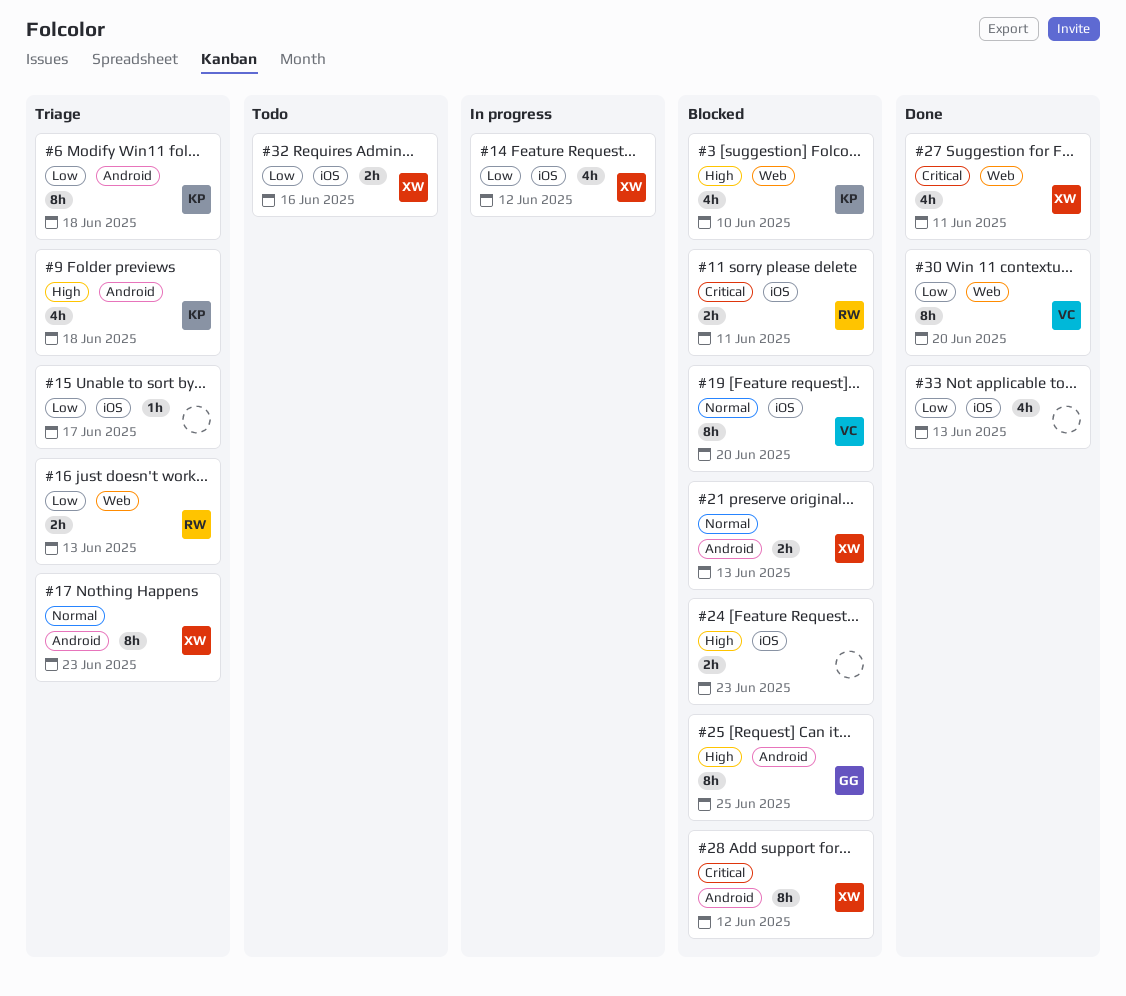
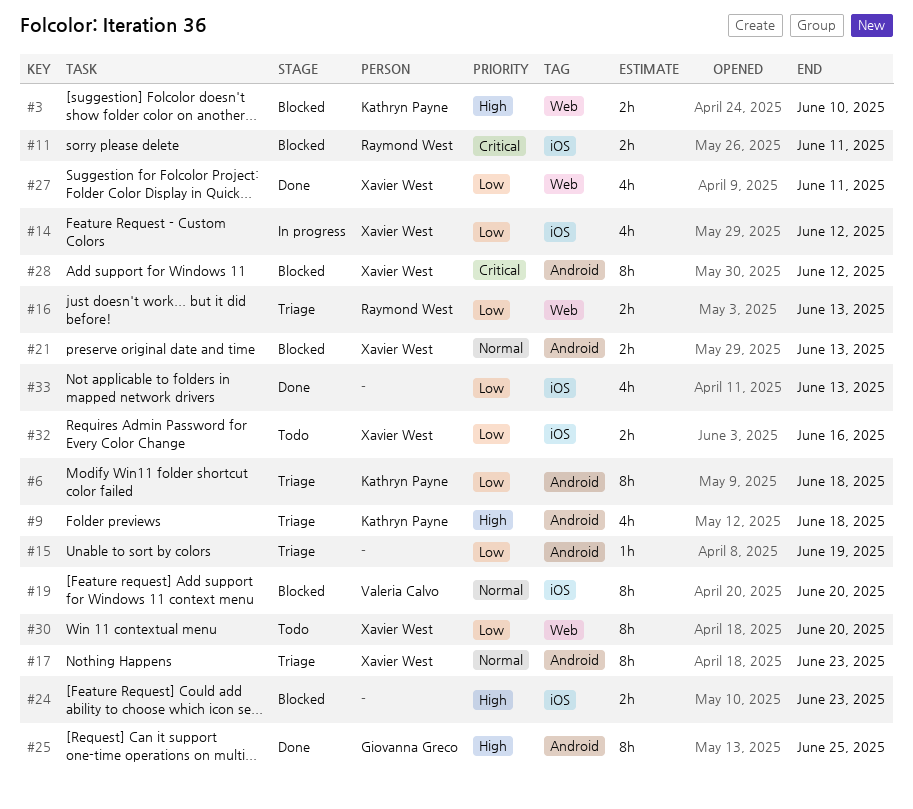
#3, estimate: 4h -> 2h
#15, label: iOS -> Android
#15, due: Jun 17 -> Jun 19
#25, status: Blocked -> Done
#27, priority: Critical -> Low
#30, status: Done -> Todo
#30, owner: Valeria Calvo -> Xavier West

